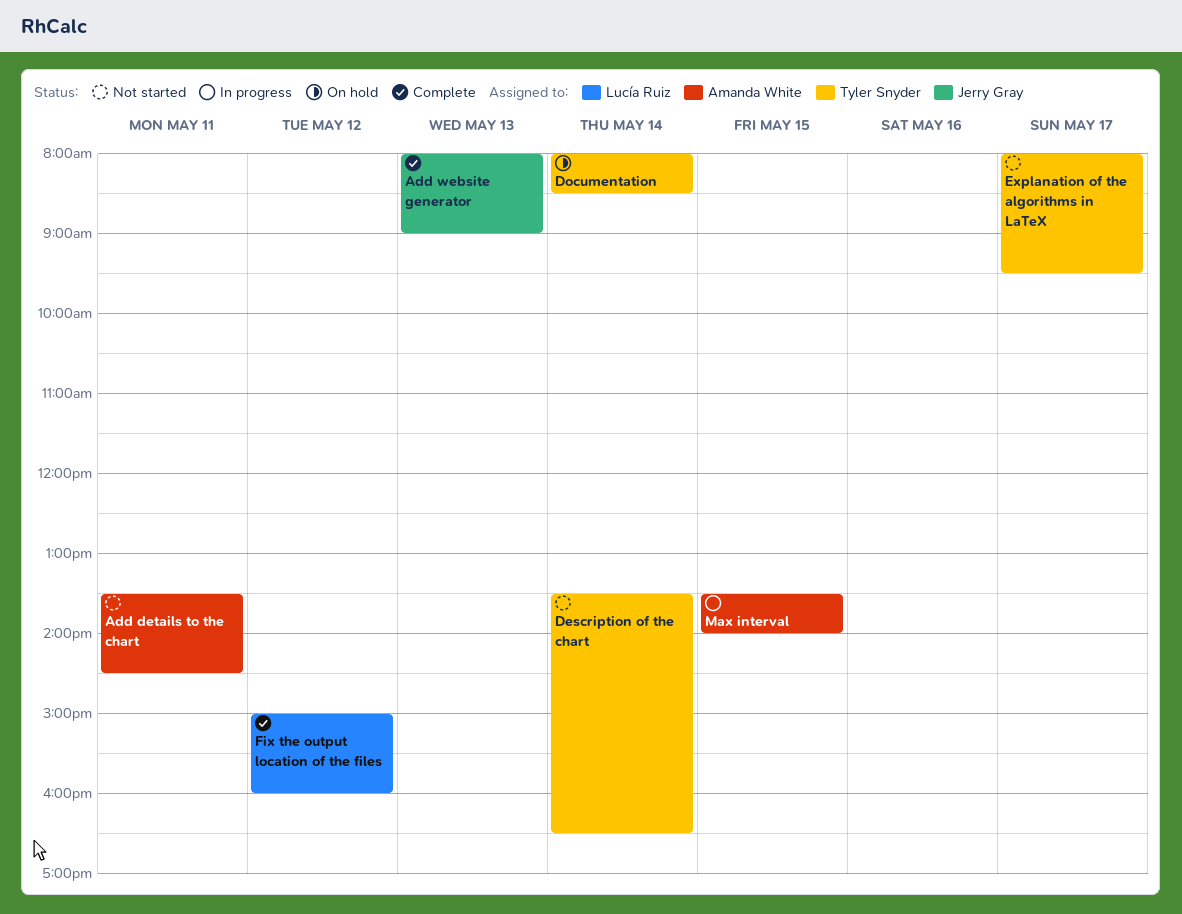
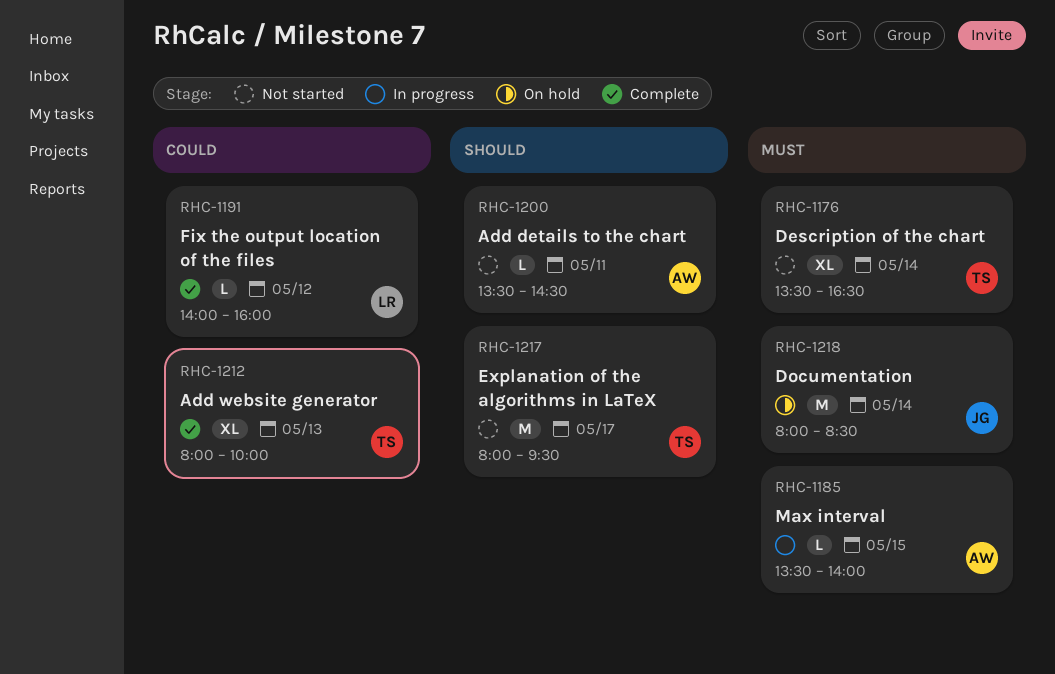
Add website generator, owner: Jerry Gray -> Tyler Snyder
Add website generator, ends: 09:00 -> 10:00
Documentation, owner: Tyler Snyder -> Jerry Gray
Fix the output location of the files, begins: 15:00 -> 14:00

